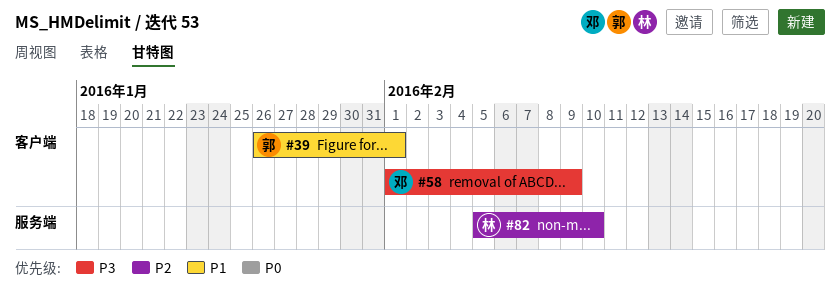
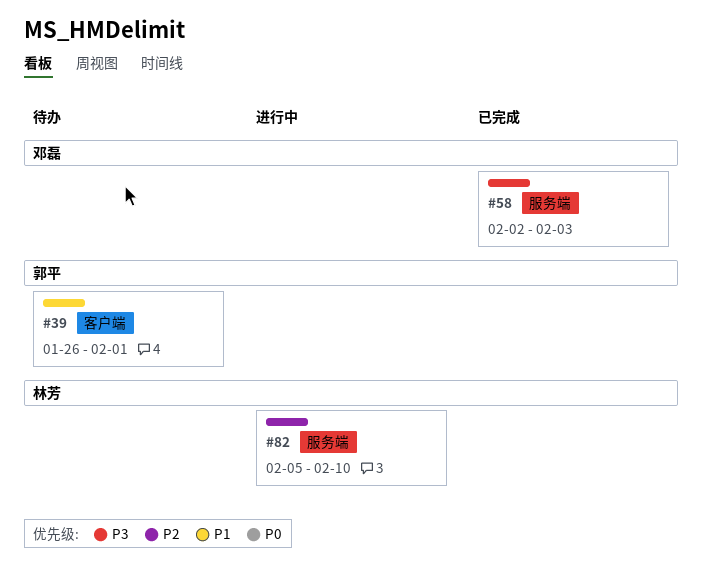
#58, label: 客户端 -> 服务端
#58, start: Feb 1 -> Feb 2
#58, due: Feb 9 -> Feb 3

